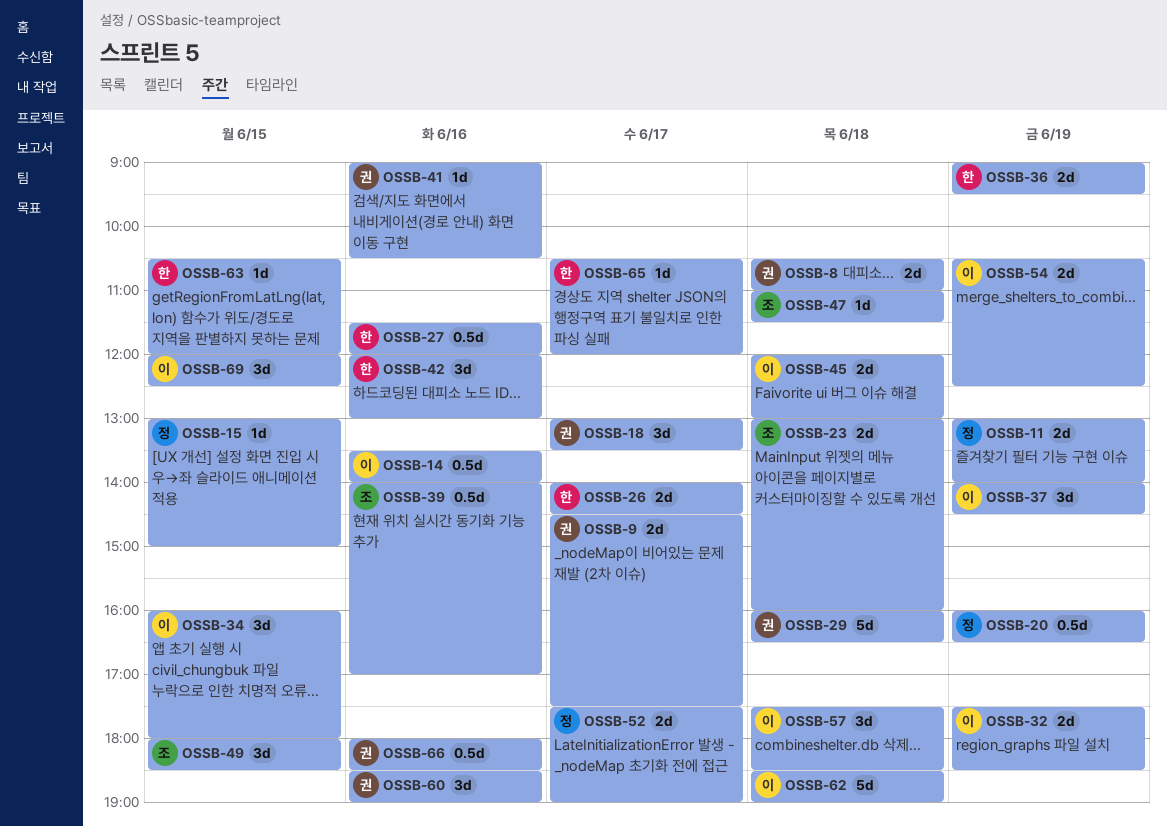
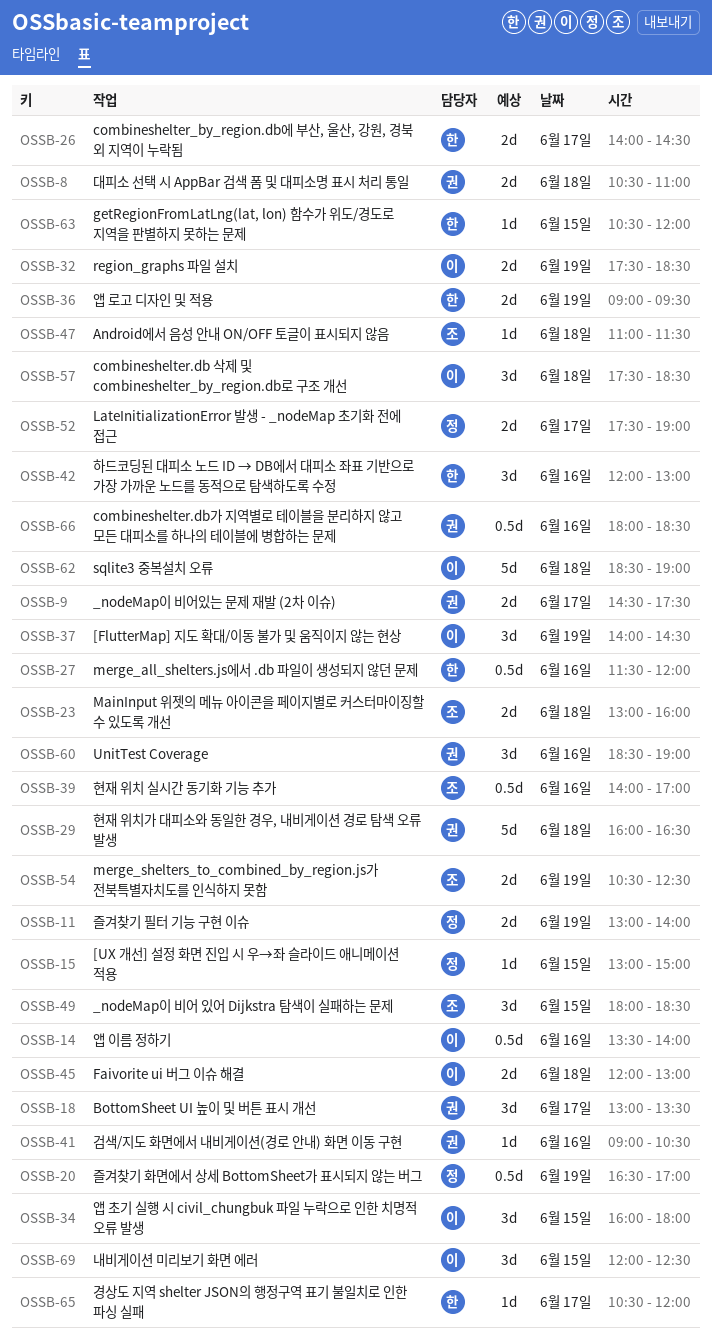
OSSB-20, begins: 16:00 -> 16:30
OSSB-20, ends: 16:30 -> 17:00
OSSB-54, owner: 이 -> 조

